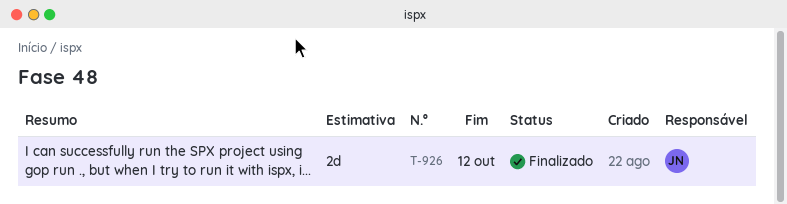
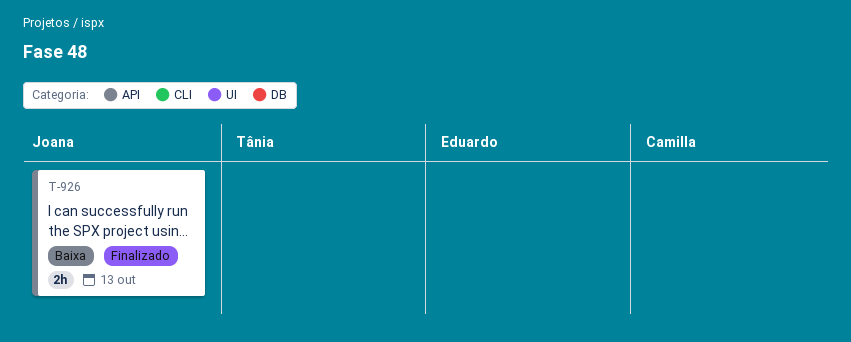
T-926, estimate: 2d -> 2h
T-926, due: Oct 12 -> Oct 13

